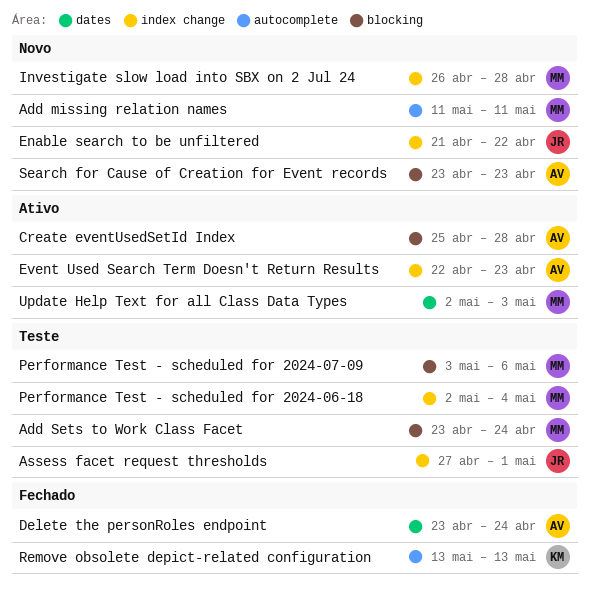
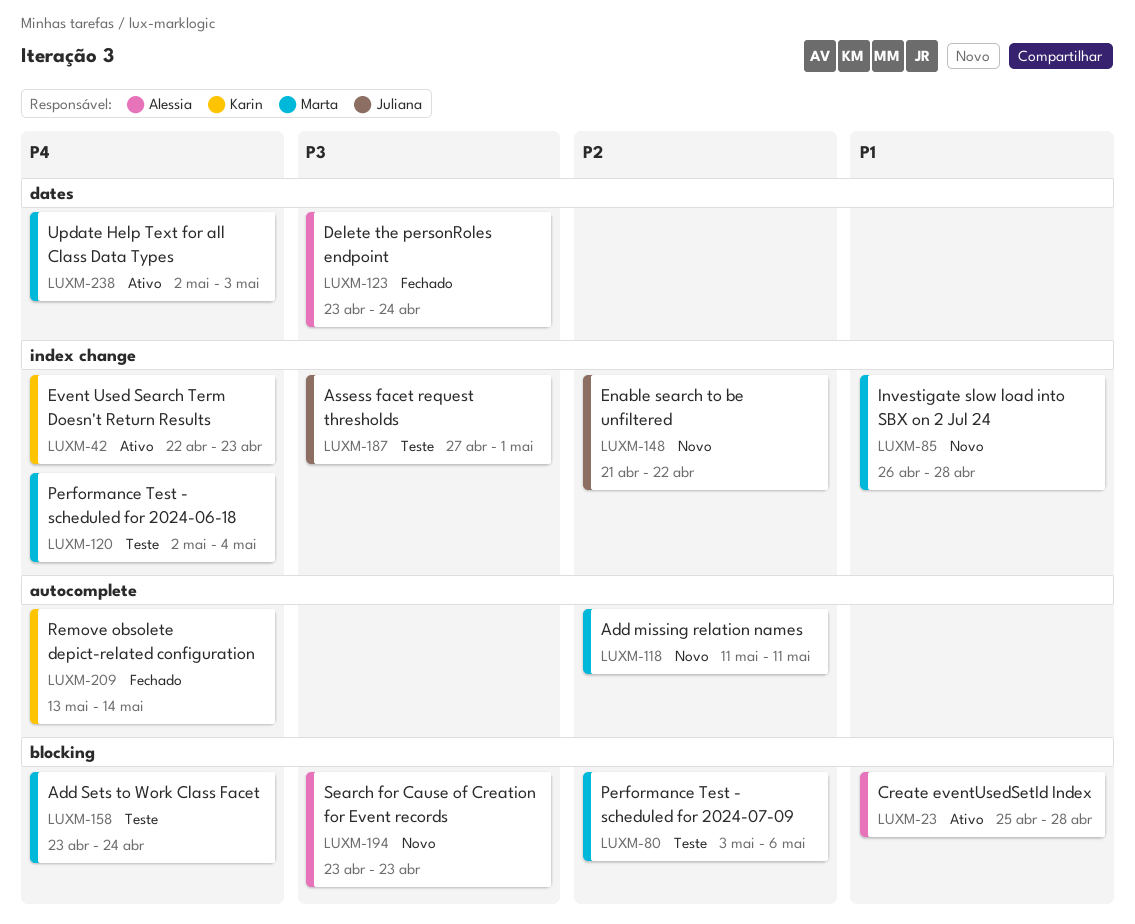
Event Used Search Term Doesn't Return Results, owner: Alessia -> Karin
Remove obsolete depict-related configuration, due: May 13 -> May 14

